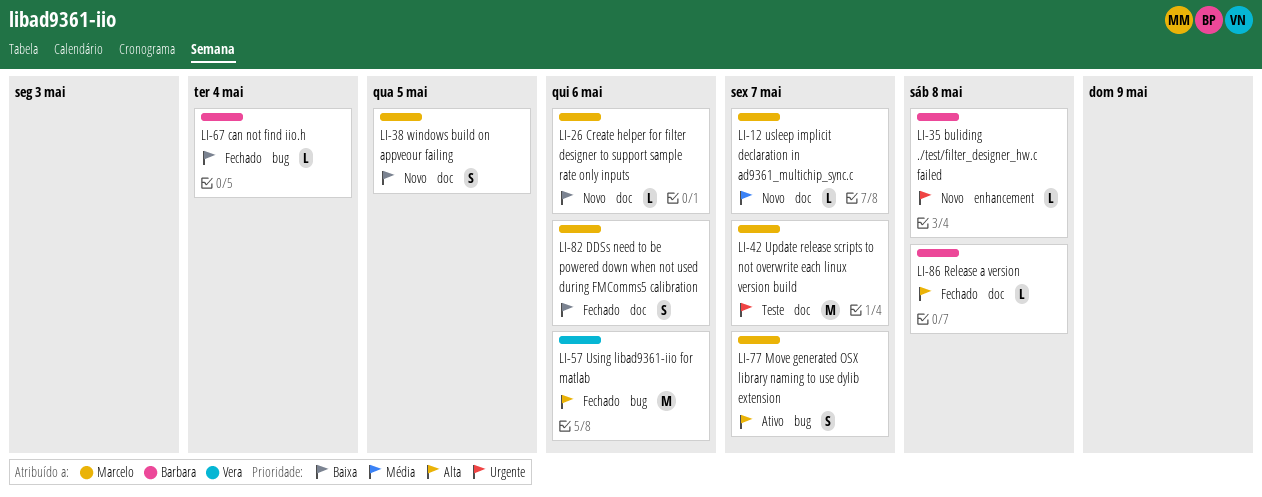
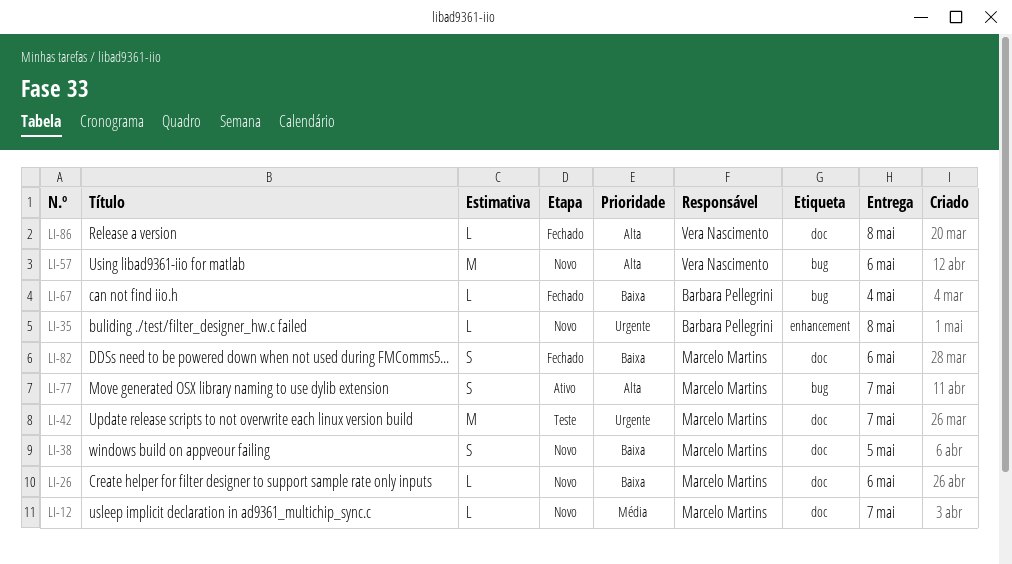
LI-57, status: Fechado -> Novo
LI-86, owner: Barbara Pellegrini -> Vera Nascimento

